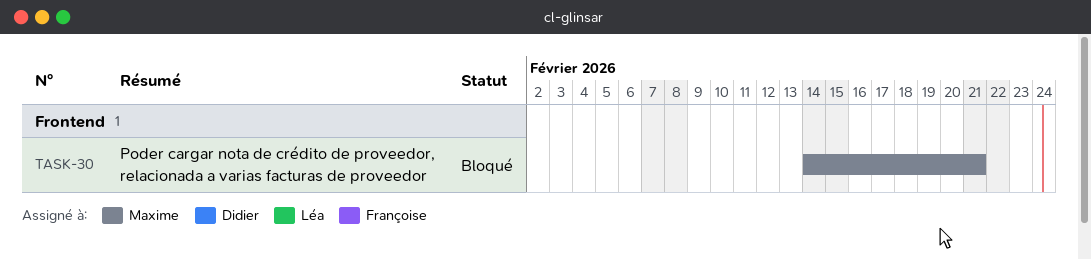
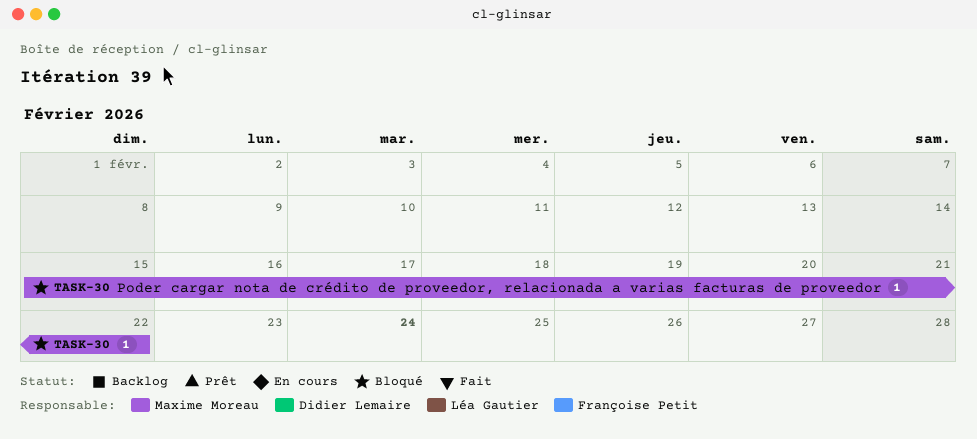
TASK-30, start: Feb 14 -> Feb 15
TASK-30, due: Feb 21 -> Feb 22

